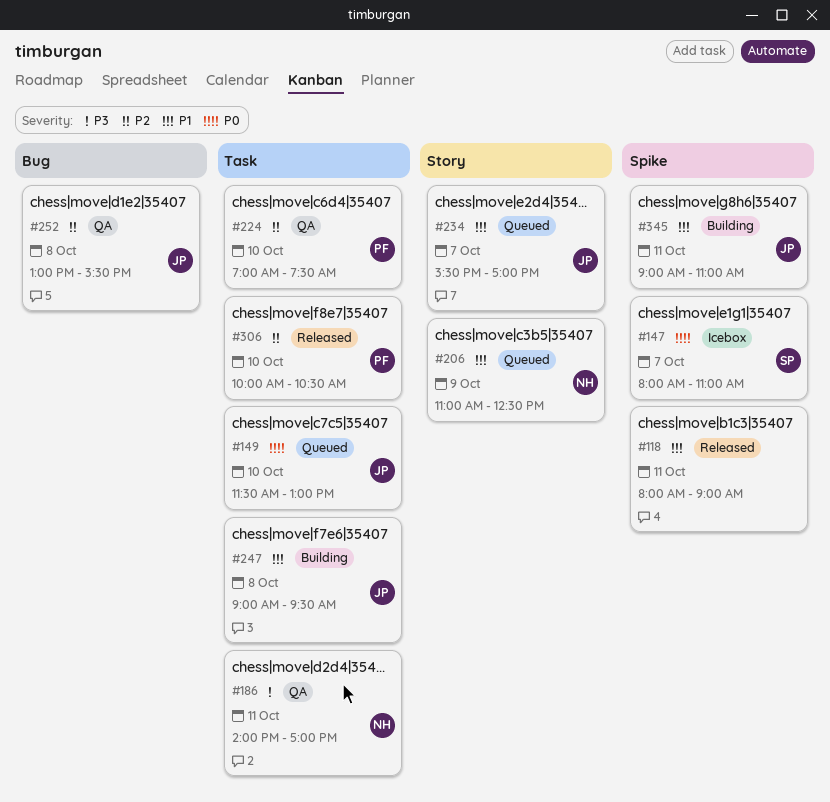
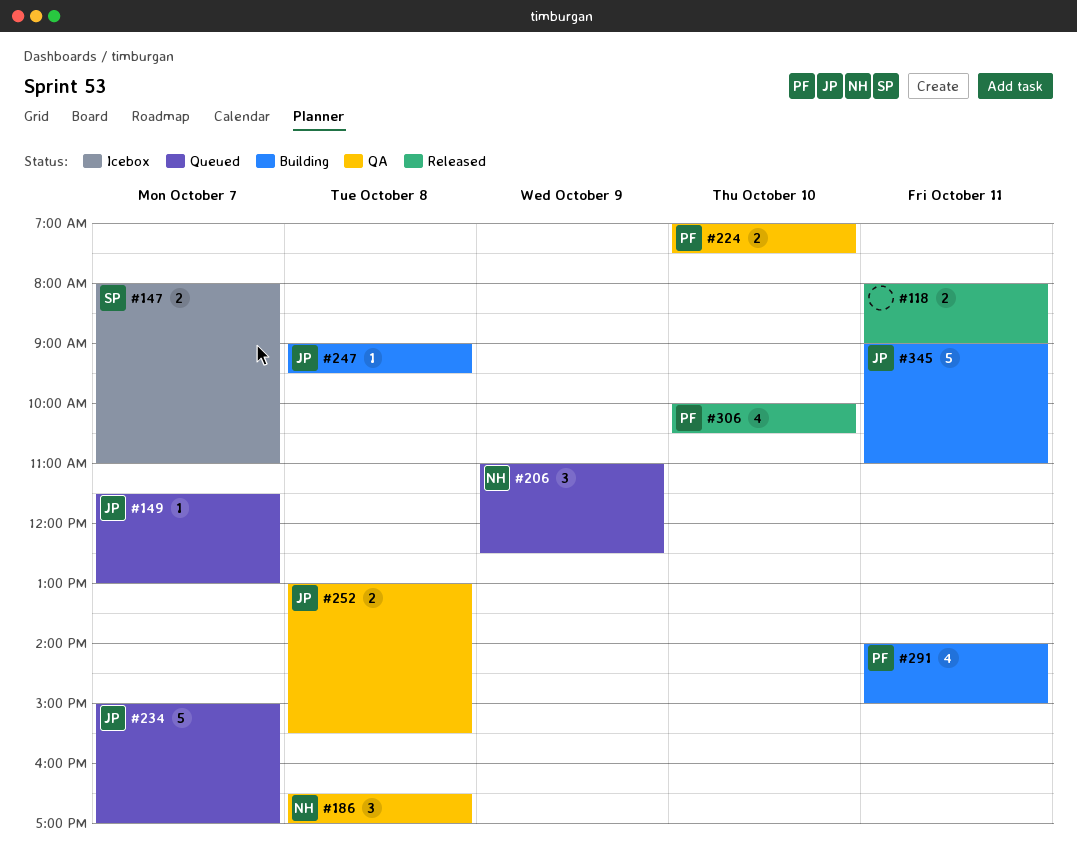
#149, day: Oct 10 -> Oct 7
#186, day: Oct 11 -> Oct 8
#186, begins: 14:00 -> 16:30
#234, begins: 15:30 -> 15:00
#291: none -> present

